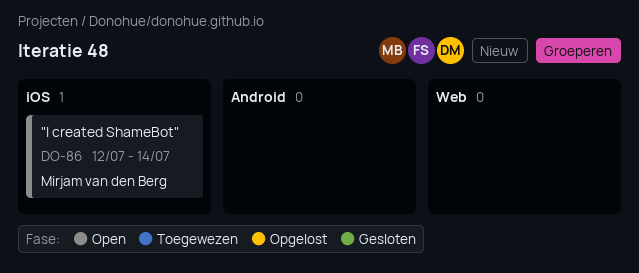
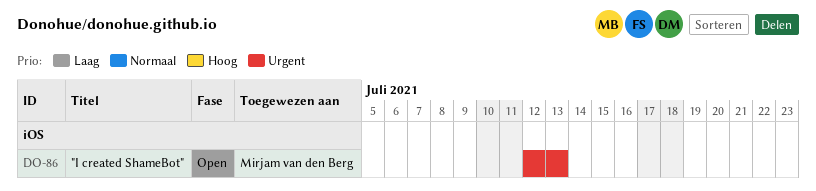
DO-86, due: Jul 14 -> Jul 13

